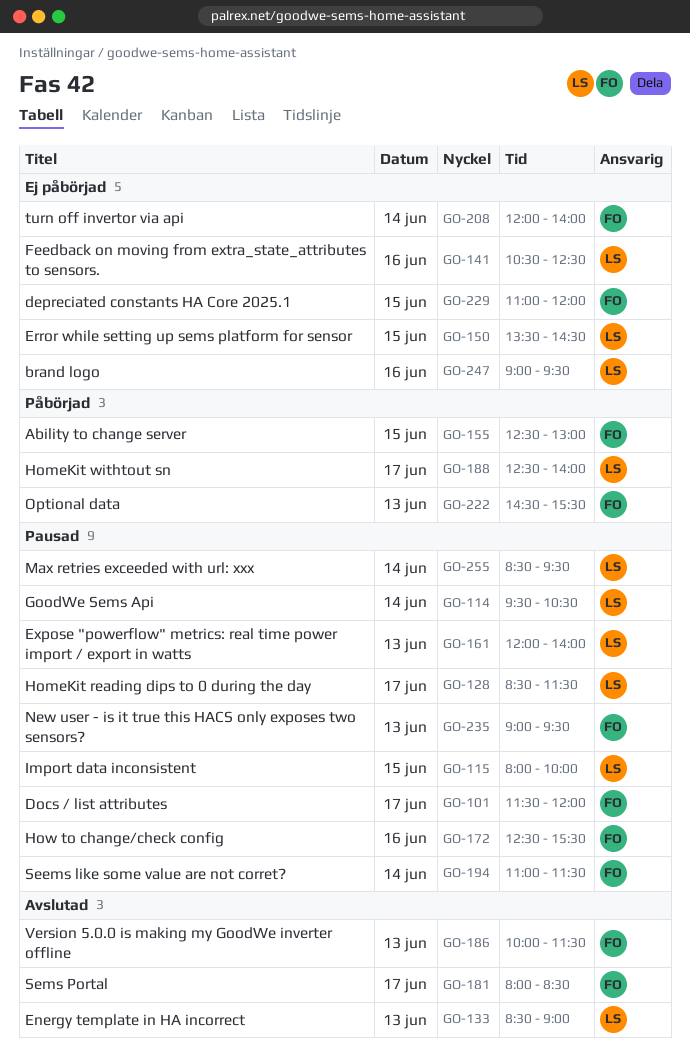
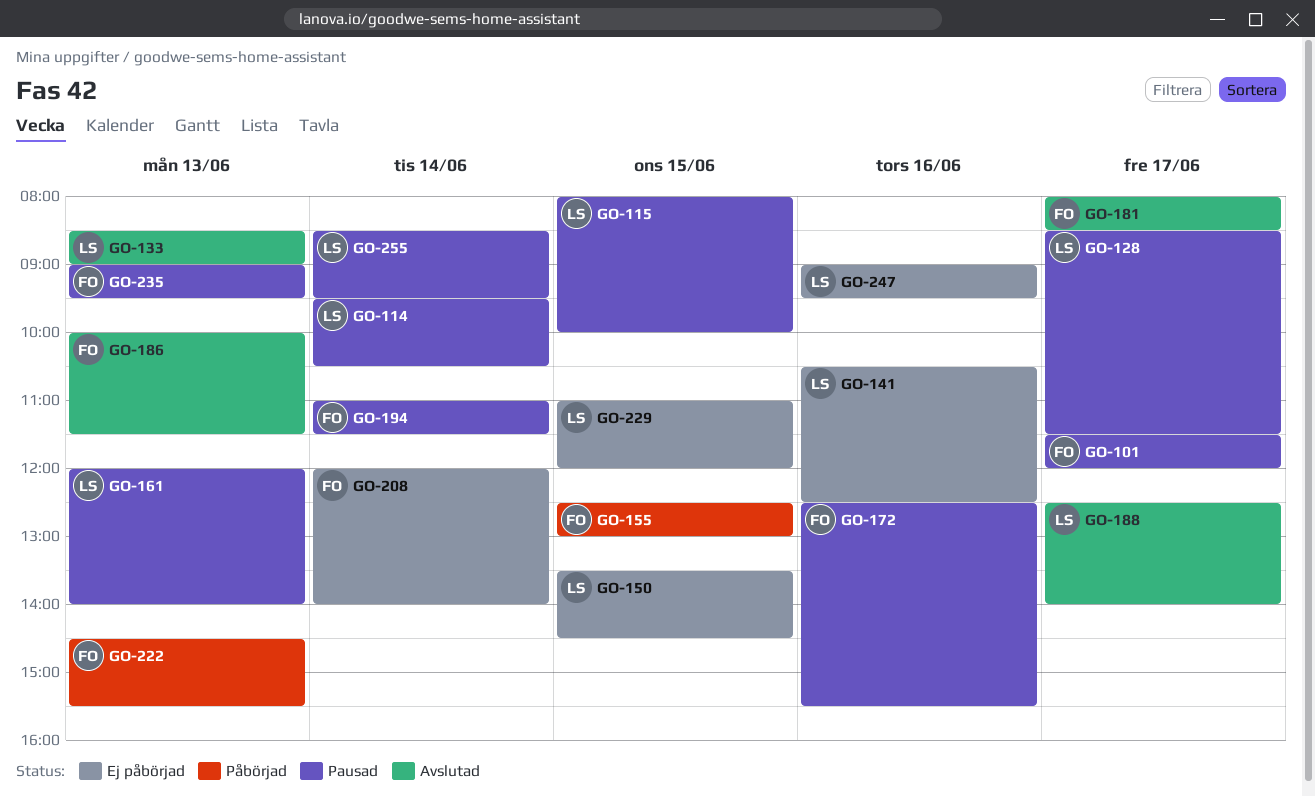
GO-188, status: Påbörjad -> Avslutad
GO-229, owner: FO -> LS

